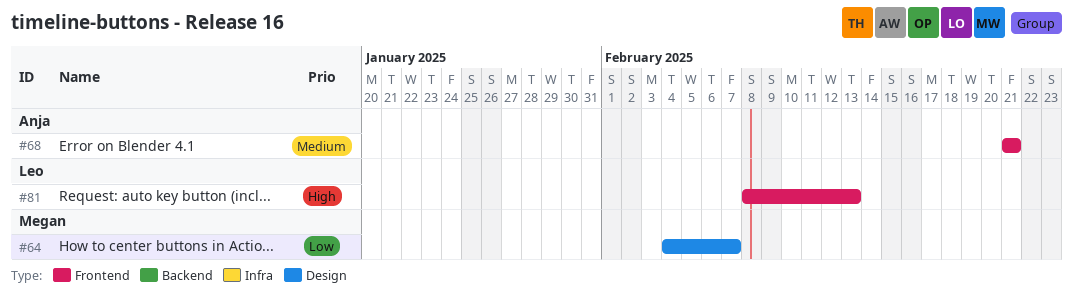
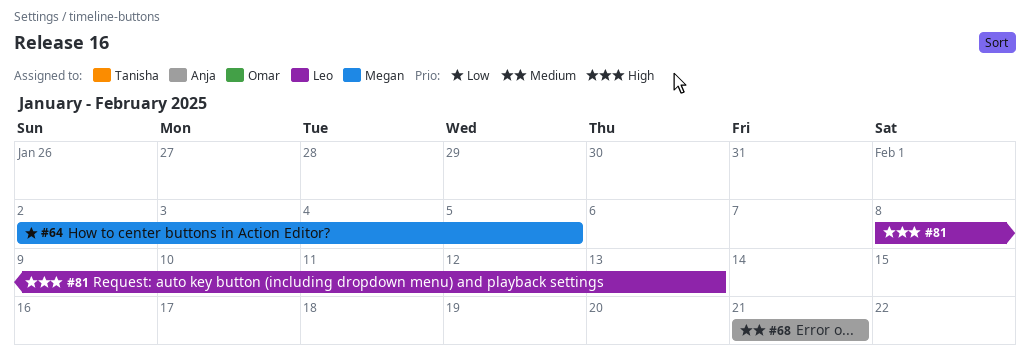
#64, start: Feb 4 -> Feb 2
#64, due: Feb 7 -> Feb 5

